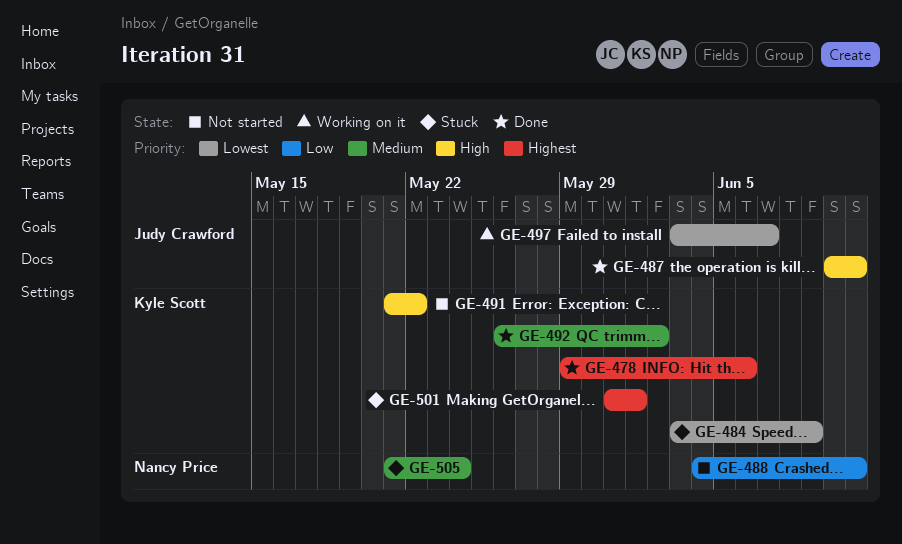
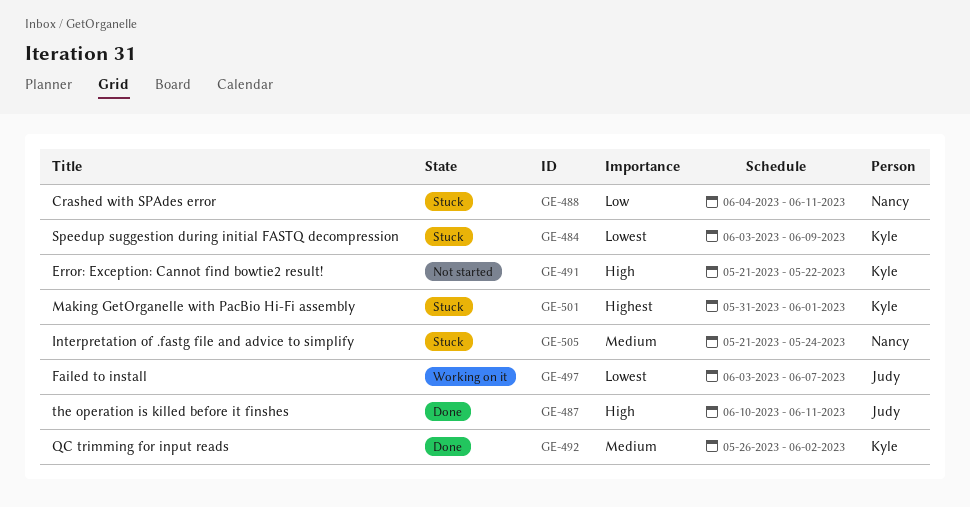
GE-478: present -> none
GE-488, status: Not started -> Stuck

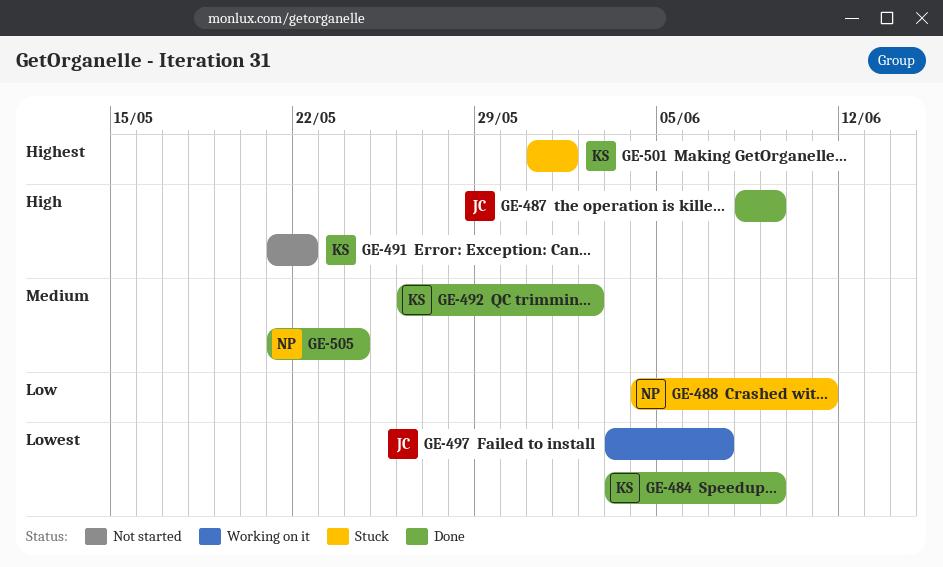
GE-484, status: Stuck -> Done
GE-487, start: Jun 10 -> Jun 8
GE-487, due: Jun 11 -> Jun 9
GE-505, status: Stuck -> Done

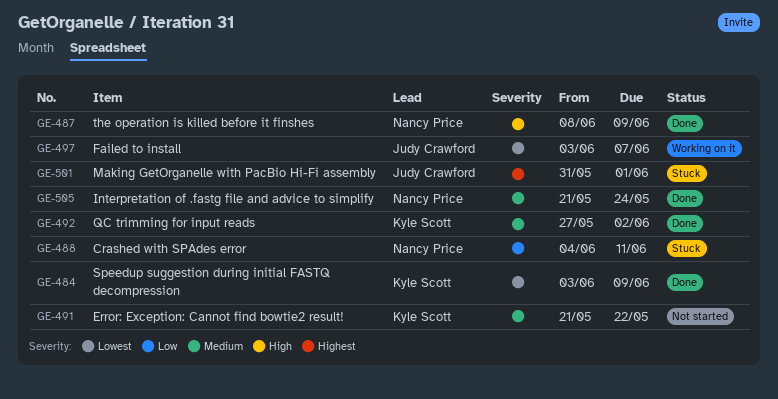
GE-487, owner: Judy Crawford -> Nancy Price
GE-491, priority: High -> Medium
GE-492, start: May 26 -> May 27
GE-501, owner: Kyle Scott -> Judy Crawford

